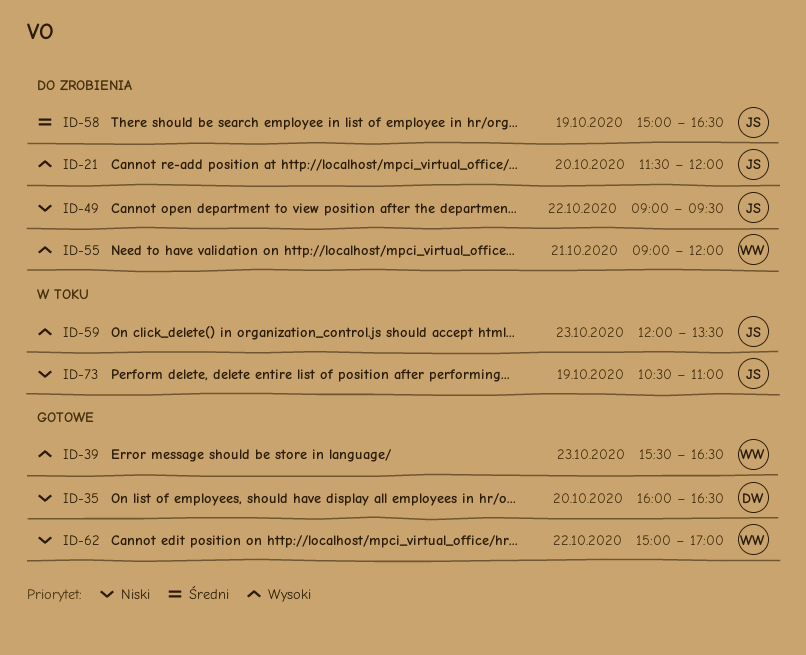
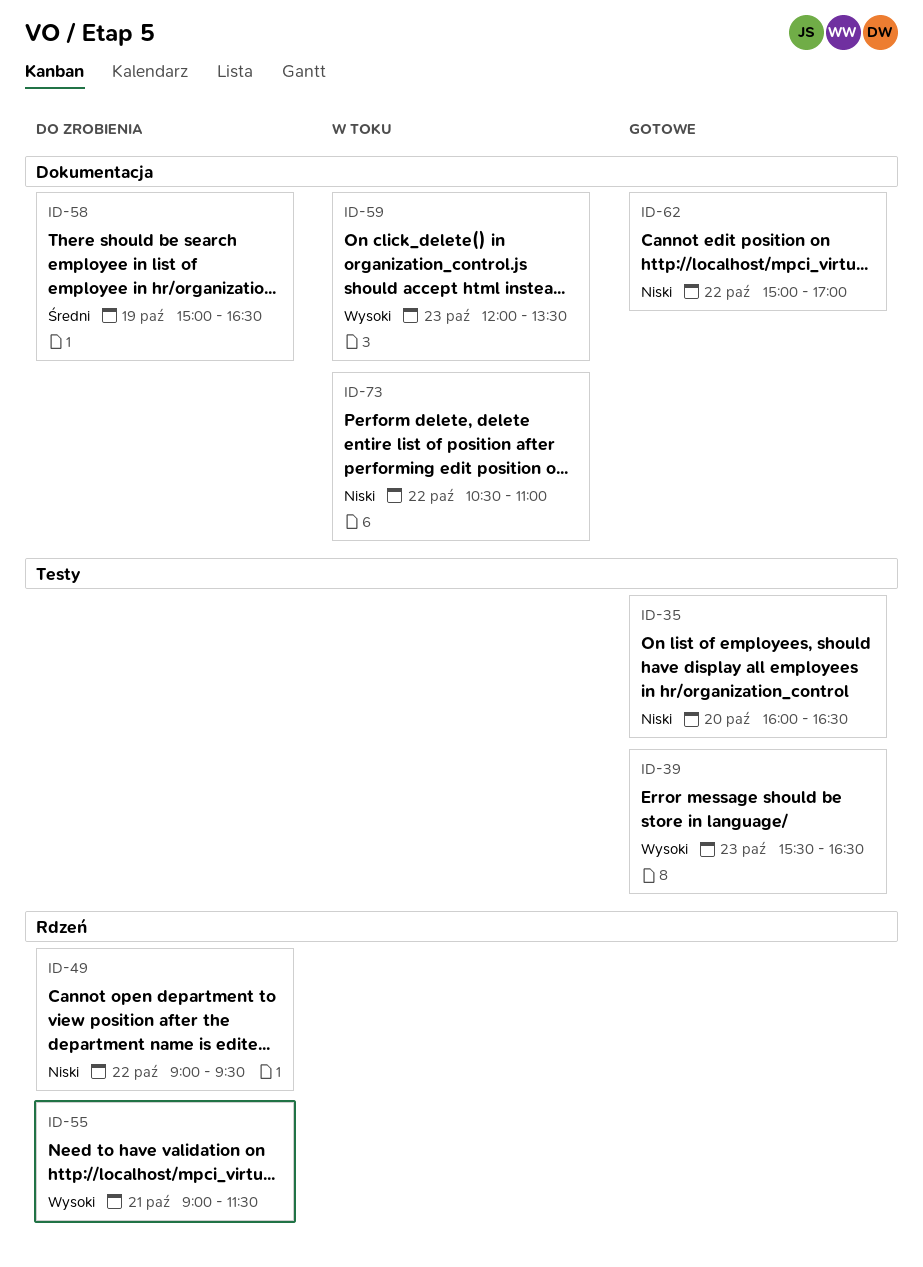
ID-21: present -> none
ID-55, ends: 12:00 -> 11:30
ID-73, day: Oct 19 -> Oct 22

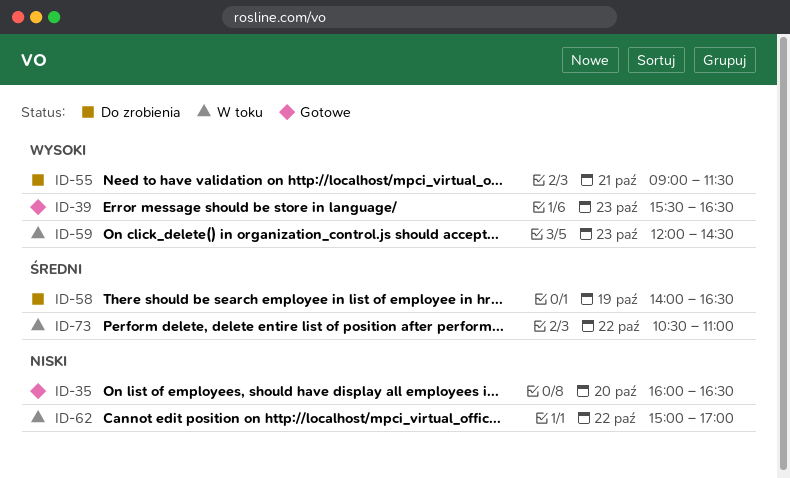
ID-49: present -> none
ID-58, begins: 15:00 -> 14:00
ID-59, ends: 13:30 -> 14:30
ID-62, status: Gotowe -> W toku
ID-73, priority: Niski -> Średni

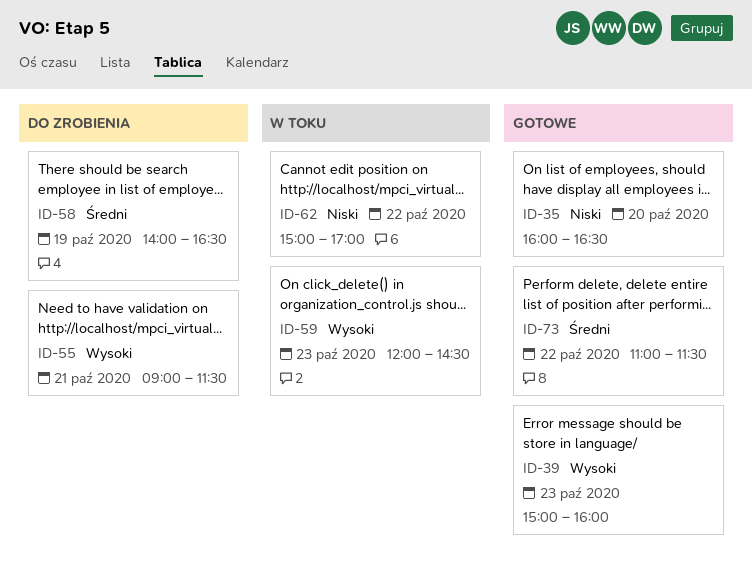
ID-39, begins: 15:30 -> 15:00
ID-39, ends: 16:30 -> 16:00
ID-73, status: W toku -> Gotowe
ID-73, begins: 10:30 -> 11:00
ID-73, ends: 11:00 -> 11:30

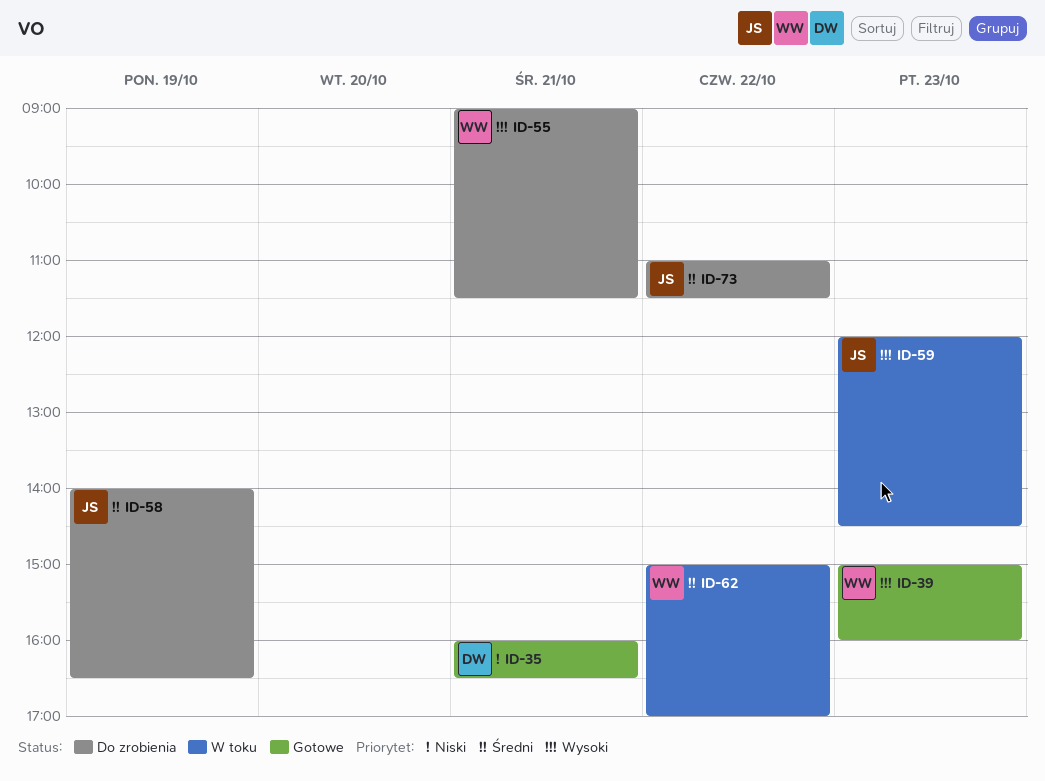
ID-35, day: Oct 20 -> Oct 21
ID-62, priority: Niski -> Średni
ID-73, status: Gotowe -> Do zrobienia

